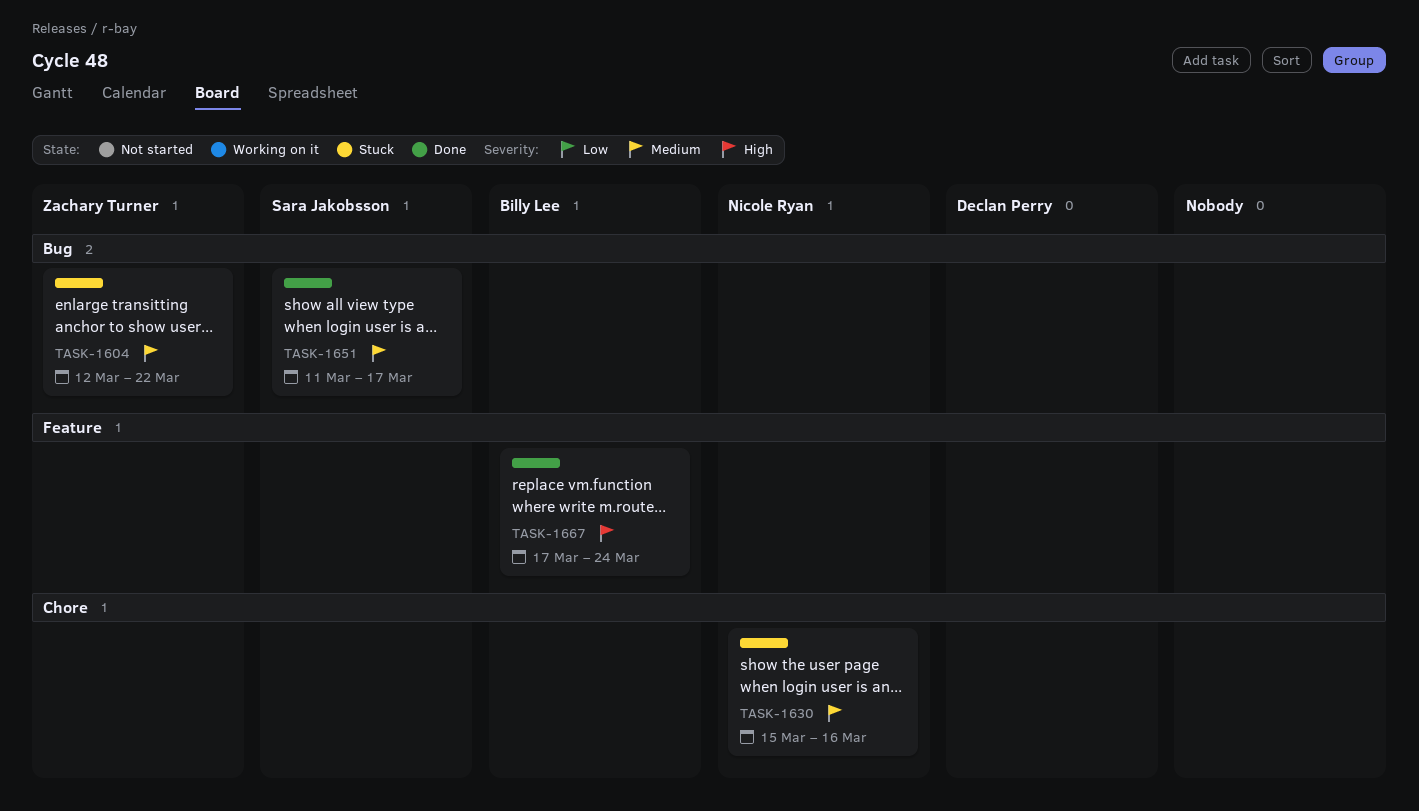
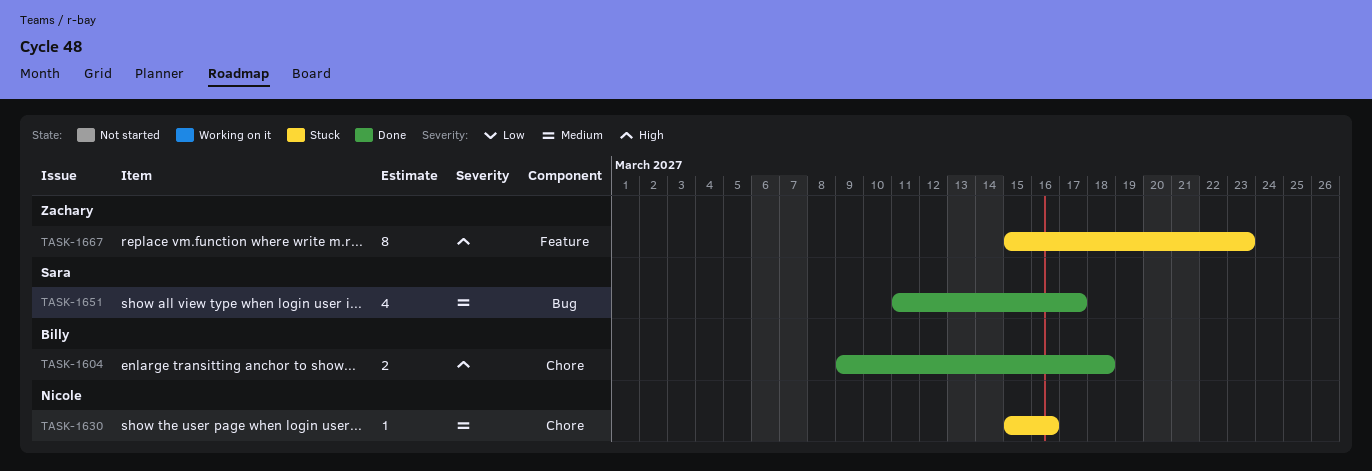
TASK-1604, status: Stuck -> Done
TASK-1604, owner: Zachary Turner -> Billy Lee
TASK-1604, priority: Medium -> High
TASK-1604, label: Bug -> Chore
TASK-1604, start: Mar 12 -> Mar 9
TASK-1604, due: Mar 22 -> Mar 18
TASK-1667, status: Done -> Stuck
TASK-1667, owner: Billy Lee -> Zachary Turner
TASK-1667, start: Mar 17 -> Mar 15
TASK-1667, due: Mar 24 -> Mar 23

